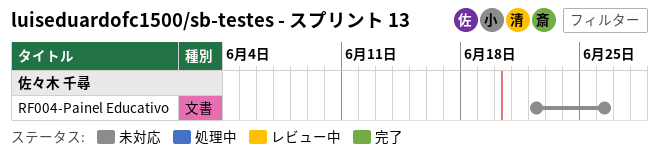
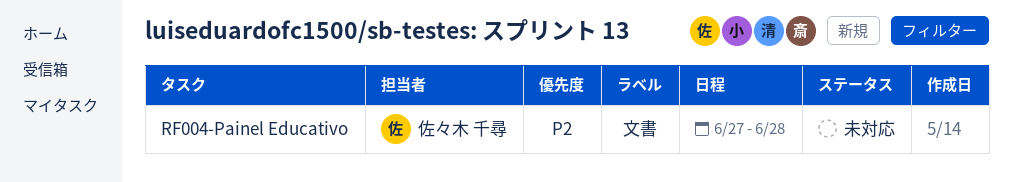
RF004-Painel Educativo, start: Jun 22 -> Jun 27
RF004-Painel Educativo, due: Jun 26 -> Jun 28

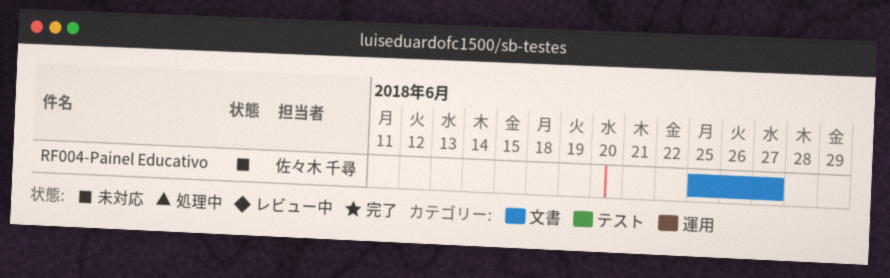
RF004-Painel Educativo, start: Jun 27 -> Jun 25
RF004-Painel Educativo, due: Jun 28 -> Jun 27

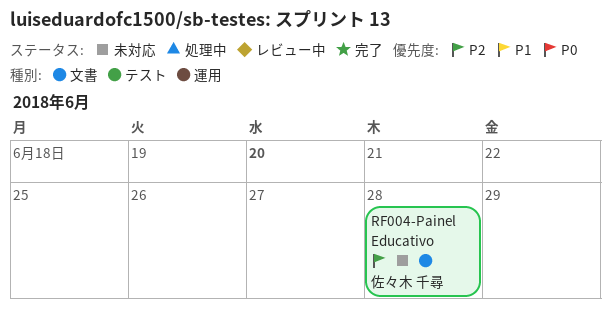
RF004-Painel Educativo, due: Jun 27 -> Jun 28

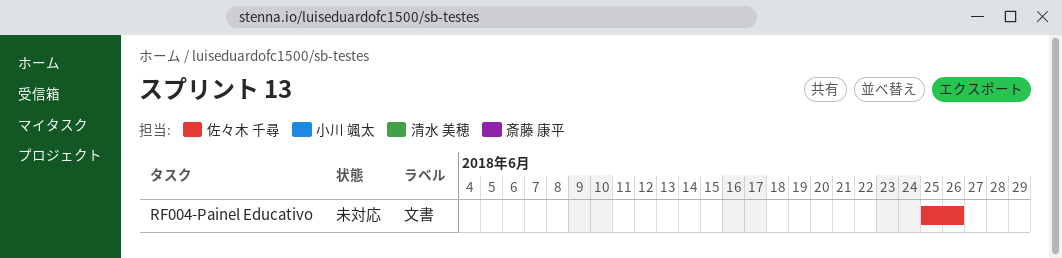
RF004-Painel Educativo, due: Jun 28 -> Jun 26

